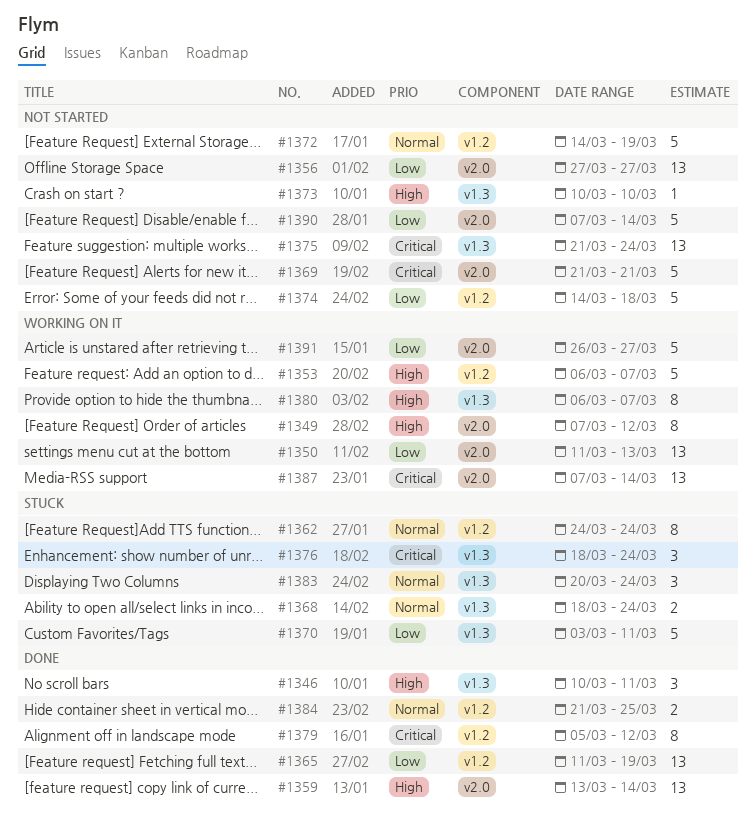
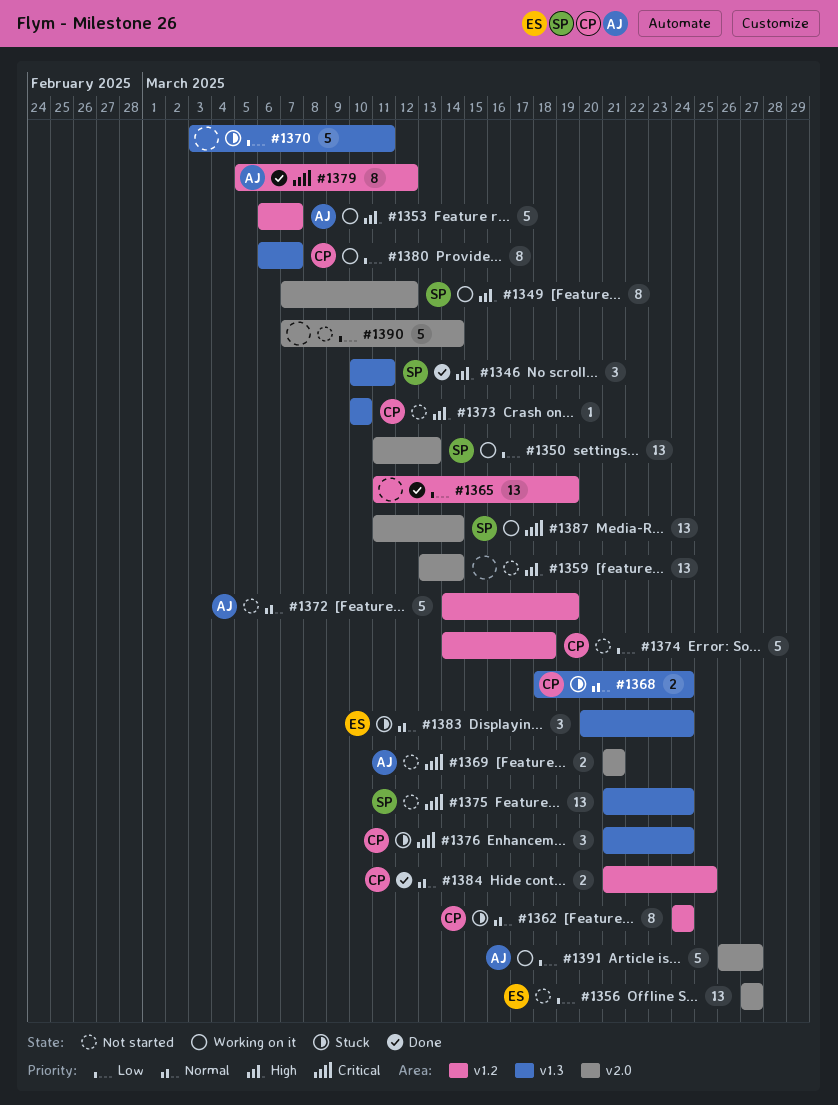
#1359, status: Done -> Not started
#1369, estimate: 5 -> 2
#1376, start: Mar 18 -> Mar 21
#1380, priority: High -> Low
#1387, start: Mar 7 -> Mar 11

